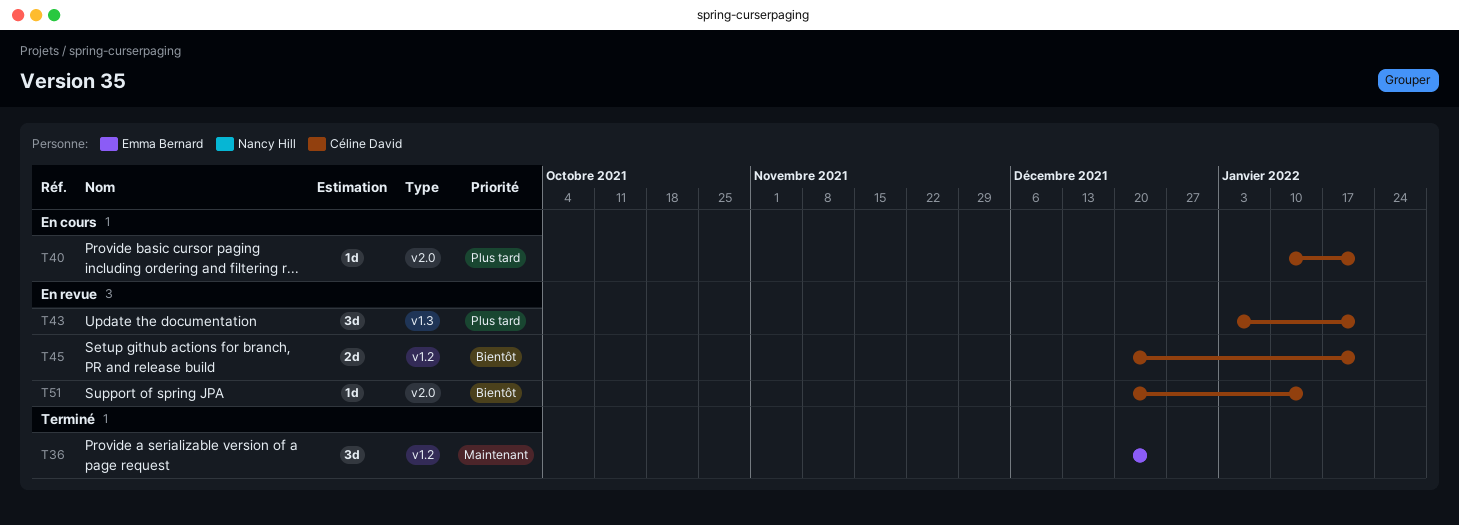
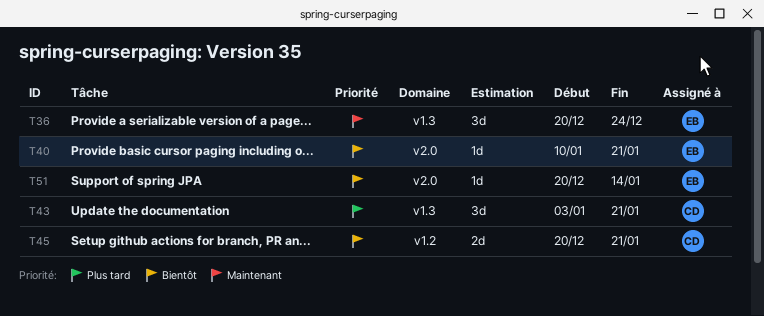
T36, label: v1.2 -> v1.3
T40, owner: Céline David -> Emma Bernard
T40, priority: Plus tard -> Bientôt
T51, owner: Céline David -> Emma Bernard

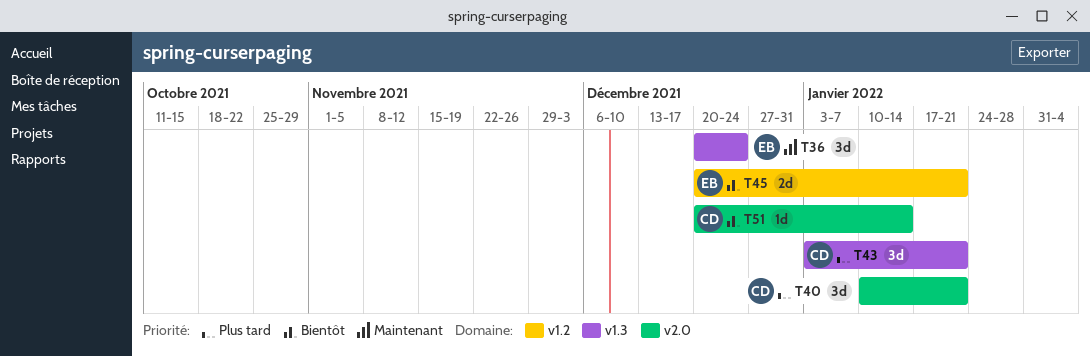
T40, owner: EB -> CD
T40, priority: Bientôt -> Plus tard
T40, estimate: 1d -> 3d
T45, owner: CD -> EB
T51, owner: EB -> CD

